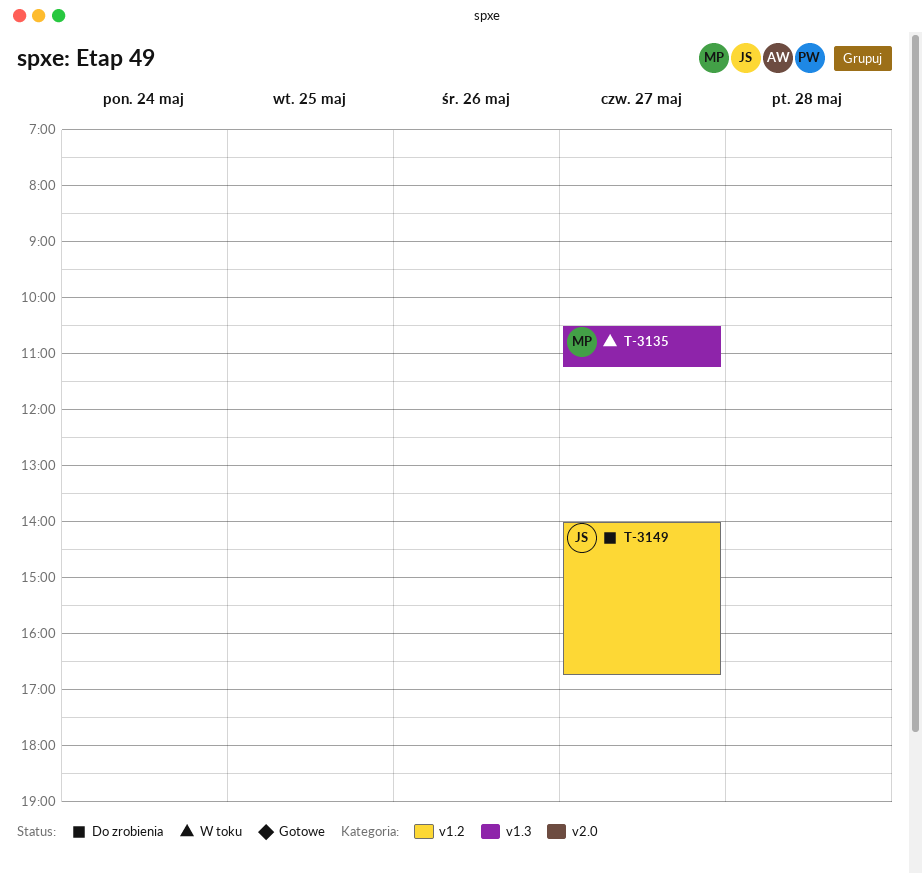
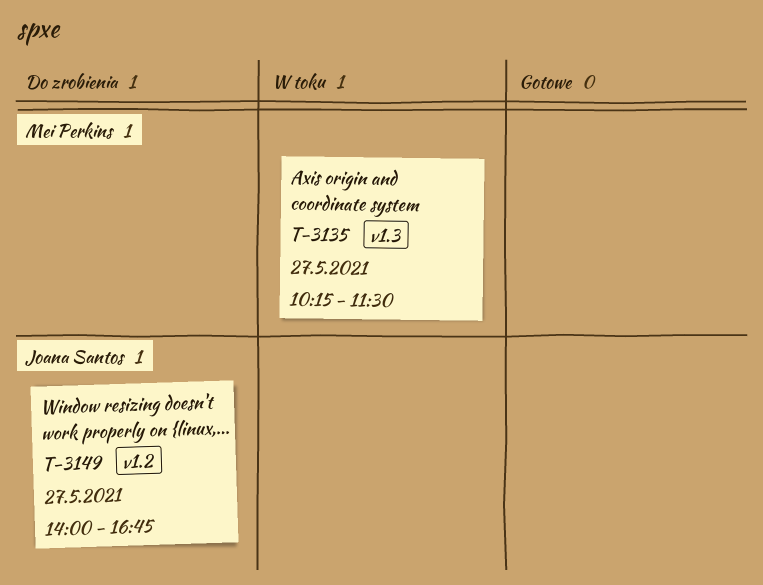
T-3135, begins: 10:30 -> 10:15
T-3135, ends: 11:15 -> 11:30

